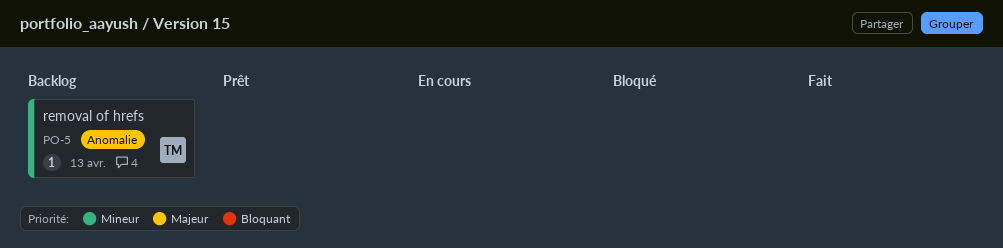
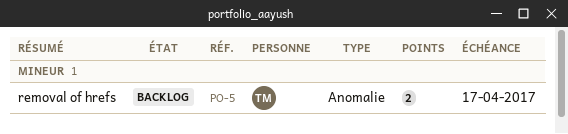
PO-5, estimate: 1 -> 2
PO-5, due: Apr 13 -> Apr 17

